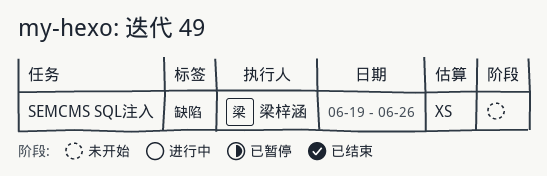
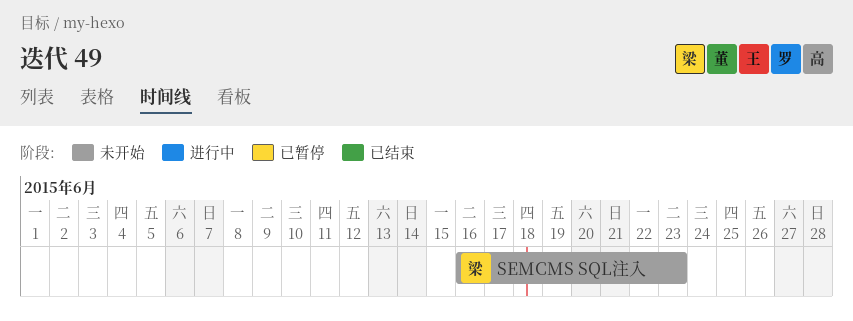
SEMCMS SQL注入, start: Jun 19 -> Jun 16
SEMCMS SQL注入, due: Jun 26 -> Jun 23

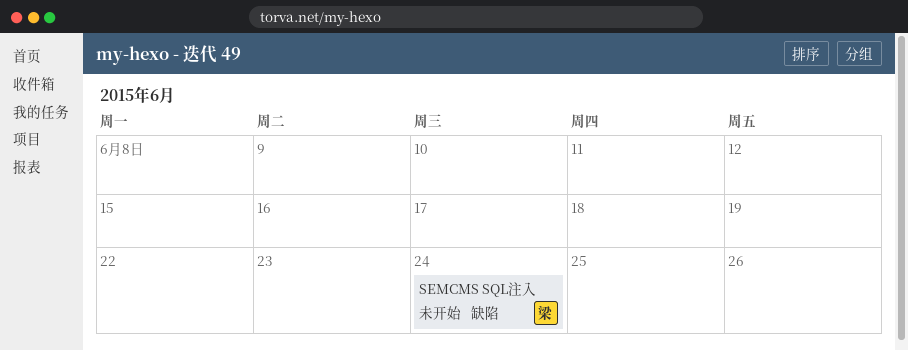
SEMCMS SQL注入, due: Jun 23 -> Jun 24

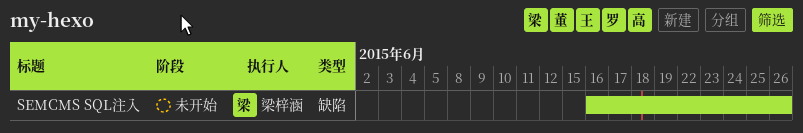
SEMCMS SQL注入, due: Jun 24 -> Jun 26

